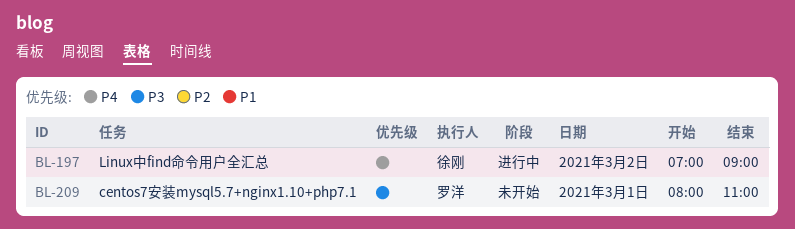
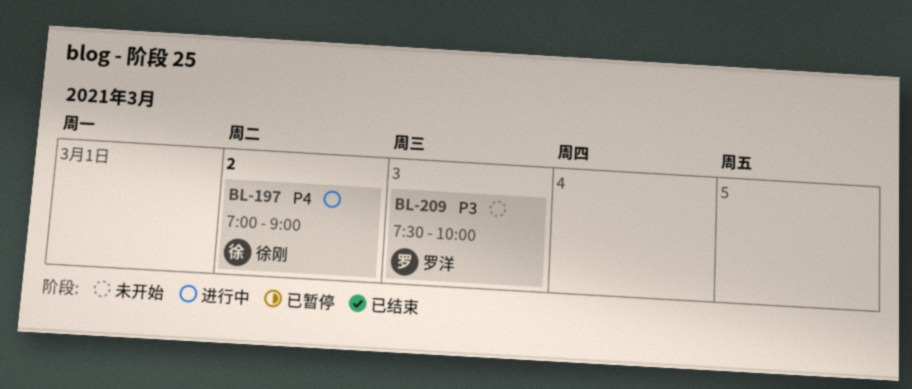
BL-209, day: Mar 1 -> Mar 3
BL-209, begins: 08:00 -> 07:30
BL-209, ends: 11:00 -> 10:00

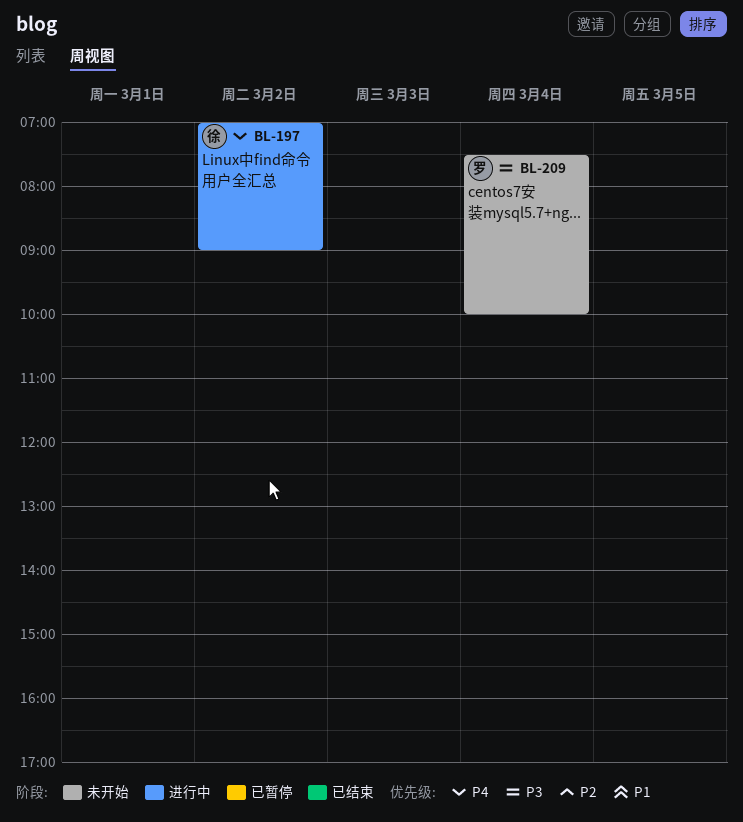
BL-209, day: Mar 3 -> Mar 4

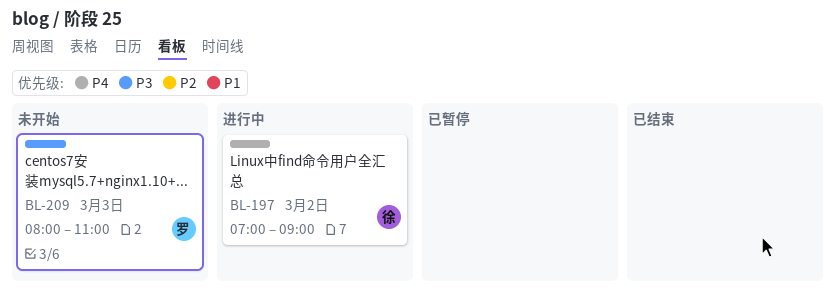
BL-209, day: Mar 4 -> Mar 3
BL-209, begins: 07:30 -> 08:00
BL-209, ends: 10:00 -> 11:00

